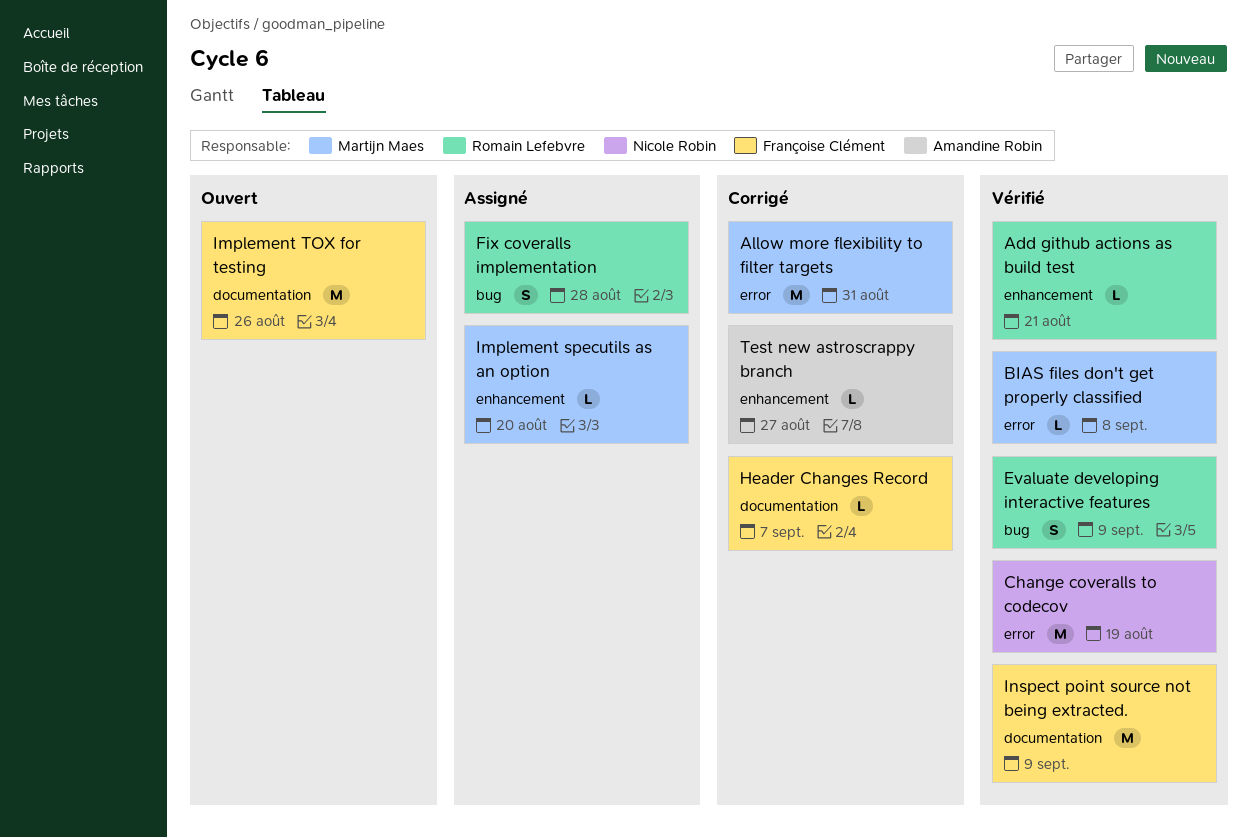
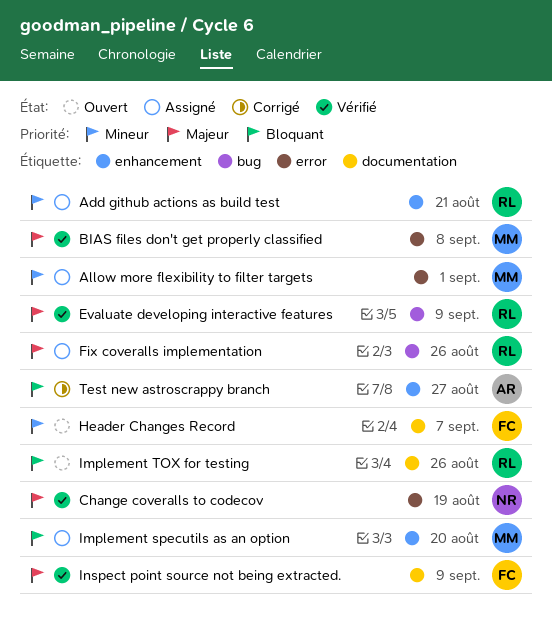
Add github actions as build test, status: Vérifié -> Assigné
Allow more flexibility to filter targets, status: Corrigé -> Assigné
Allow more flexibility to filter targets, due: Aug 31 -> Sep 1
Fix coveralls implementation, due: Aug 28 -> Aug 26
Header Changes Record, status: Corrigé -> Ouvert
Implement TOX for testing, owner: Françoise Clément -> Romain Lefebvre

